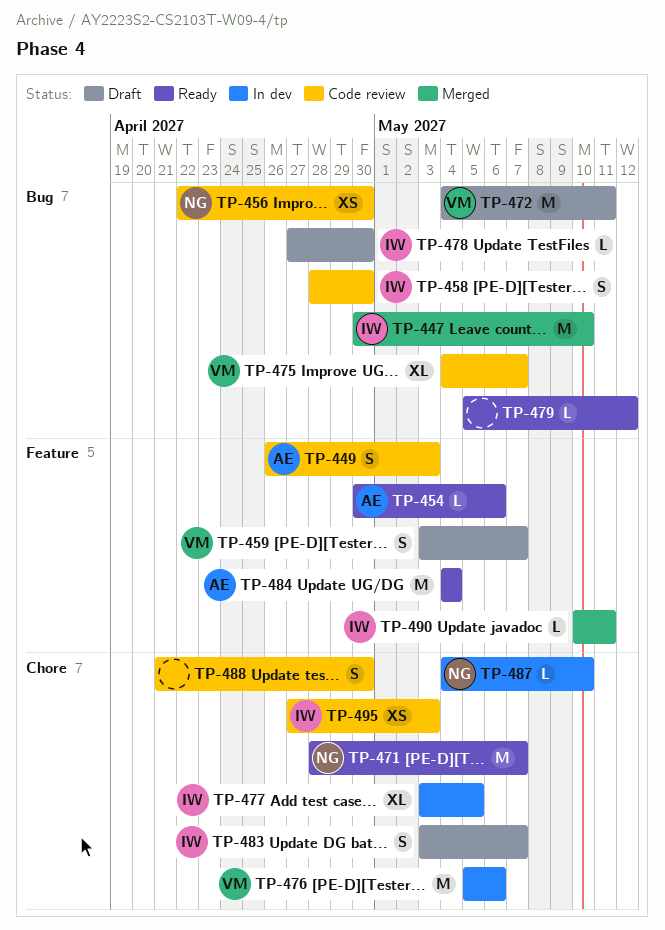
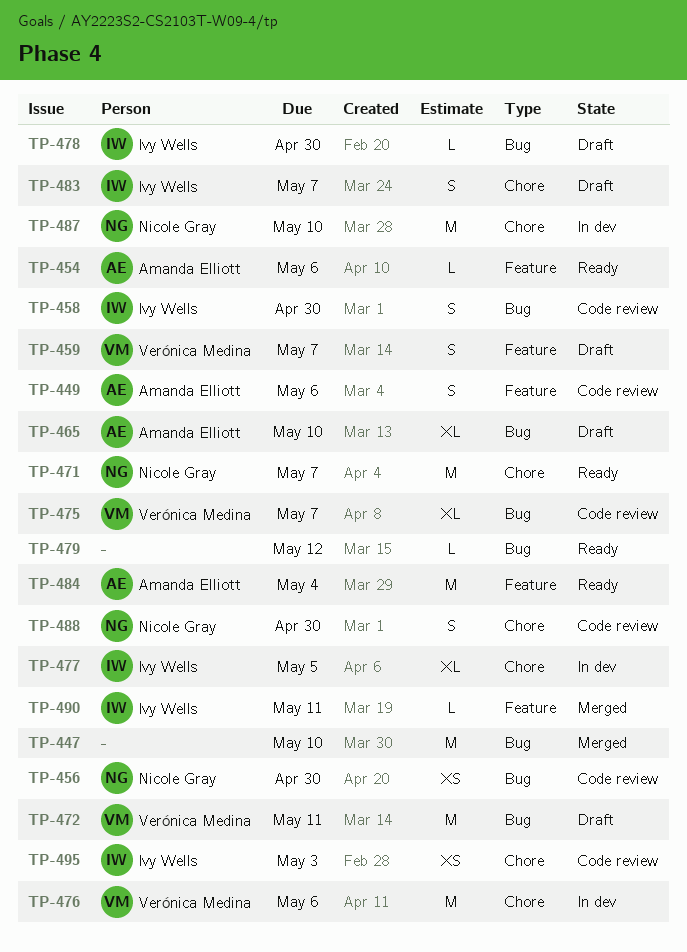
TP-447, owner: Ivy Wells -> none
TP-449, due: May 3 -> May 6
TP-465: none -> present
TP-487, estimate: L -> M
TP-488, owner: none -> Nicole Gray

